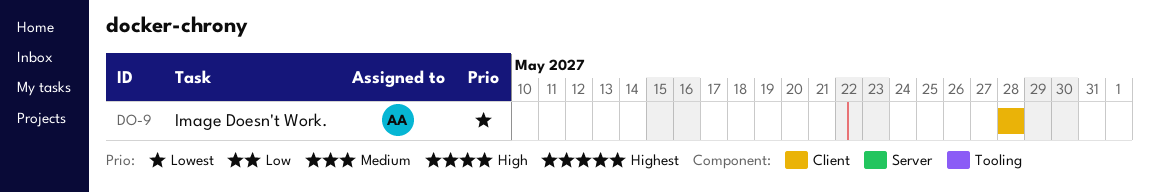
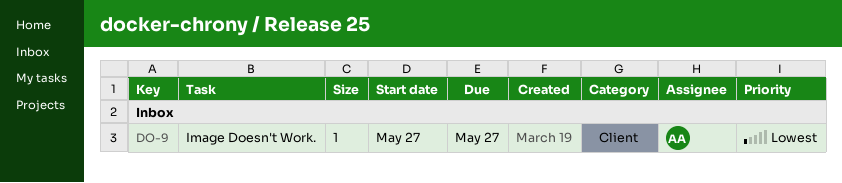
DO-9, start: May 28 -> May 27
DO-9, due: May 28 -> May 27

